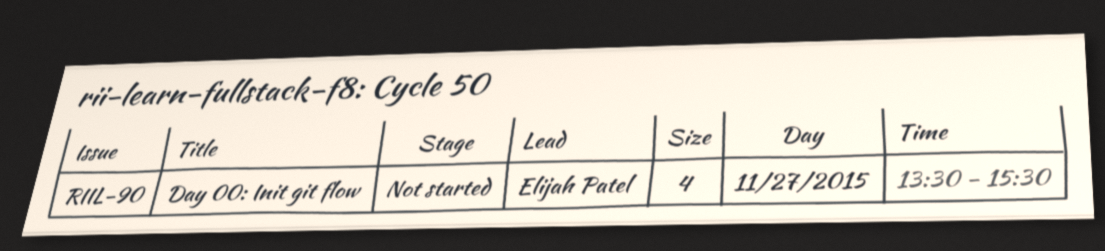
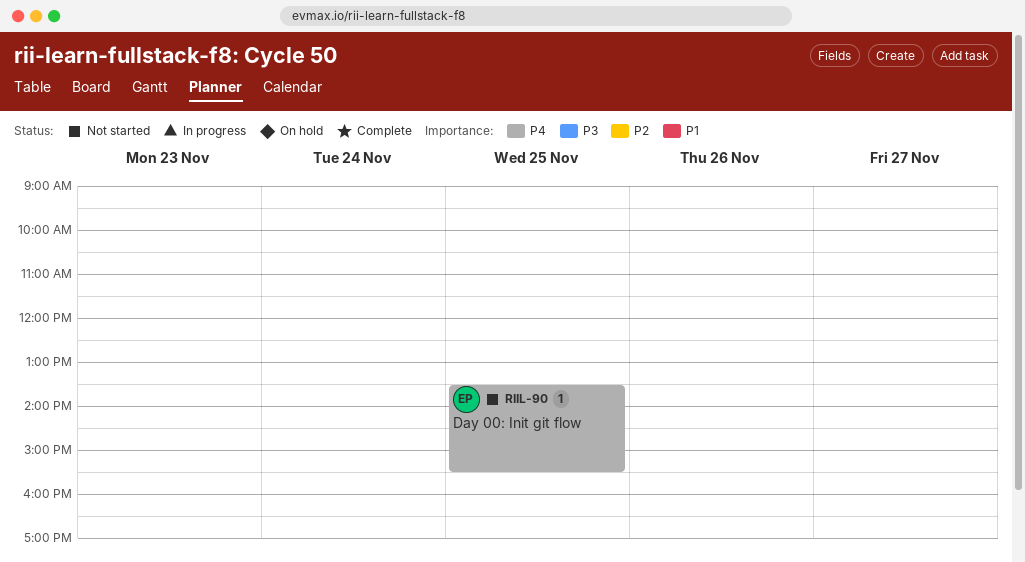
RIIL-90, estimate: 4 -> 1
RIIL-90, day: Nov 27 -> Nov 25

